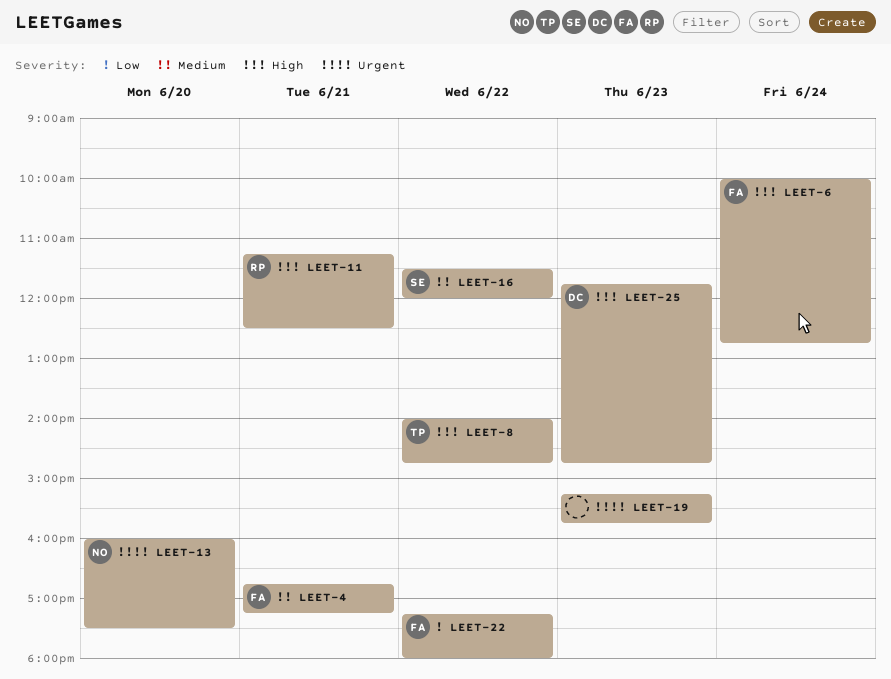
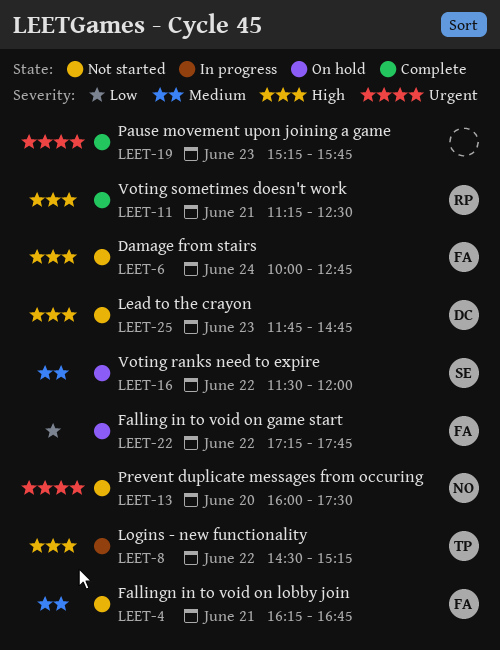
LEET-4, begins: 16:45 -> 16:15
LEET-4, ends: 17:15 -> 16:45
LEET-8, begins: 14:00 -> 14:30
LEET-8, ends: 14:45 -> 15:15
LEET-22, ends: 18:00 -> 17:45

